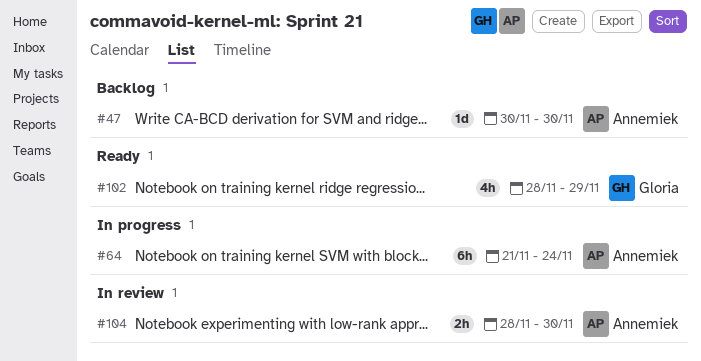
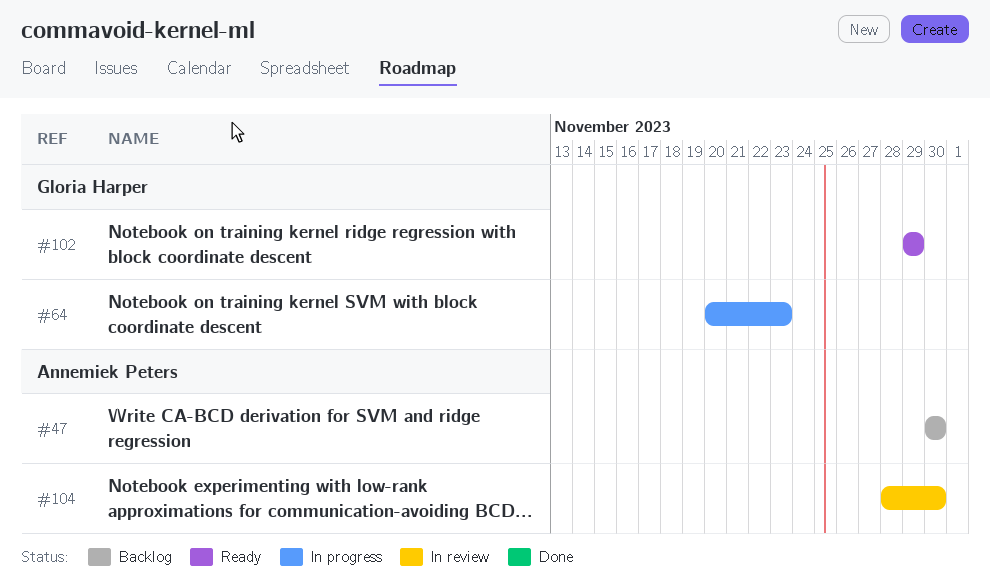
#64, owner: Annemiek Peters -> Gloria Harper
#64, start: Nov 21 -> Nov 20
#64, due: Nov 24 -> Nov 23
#102, start: Nov 28 -> Nov 29

